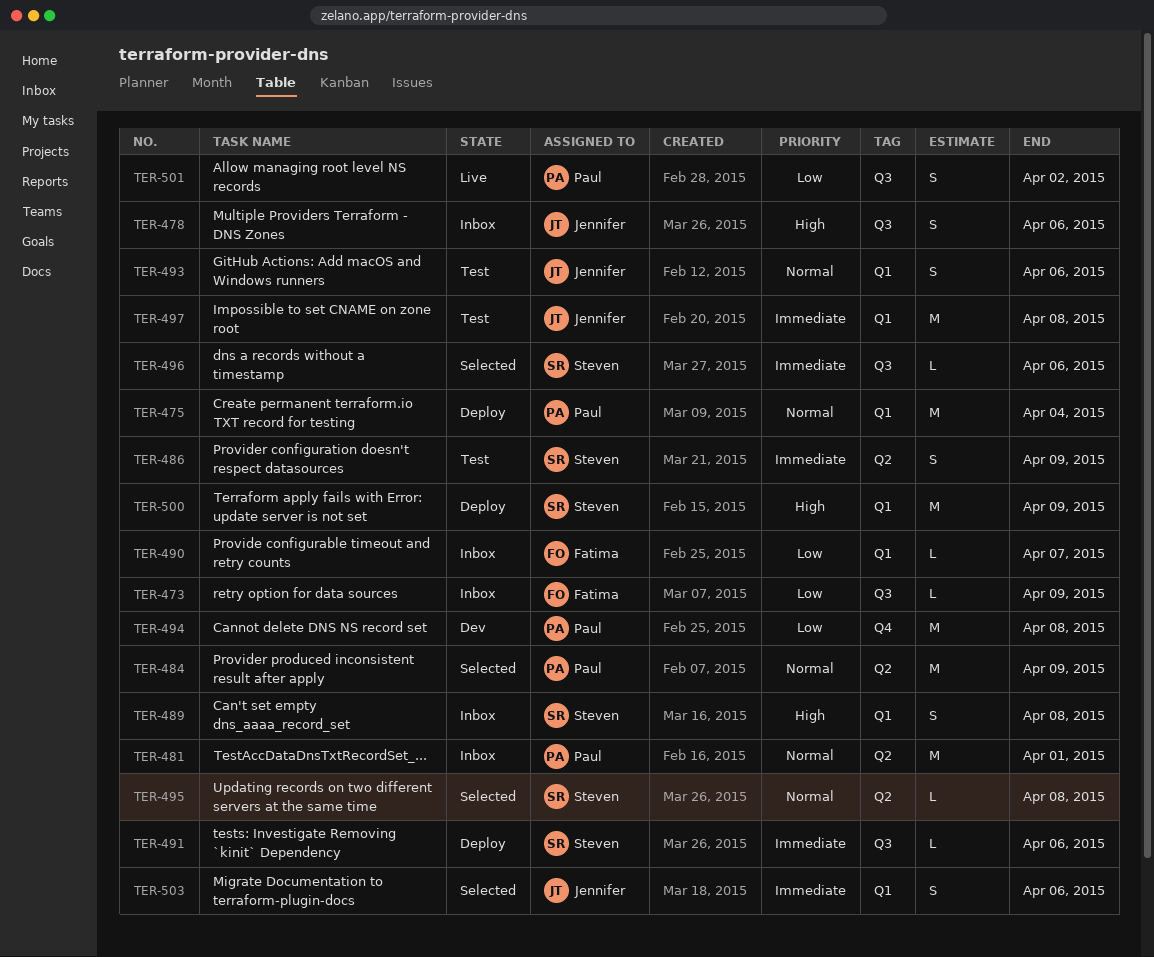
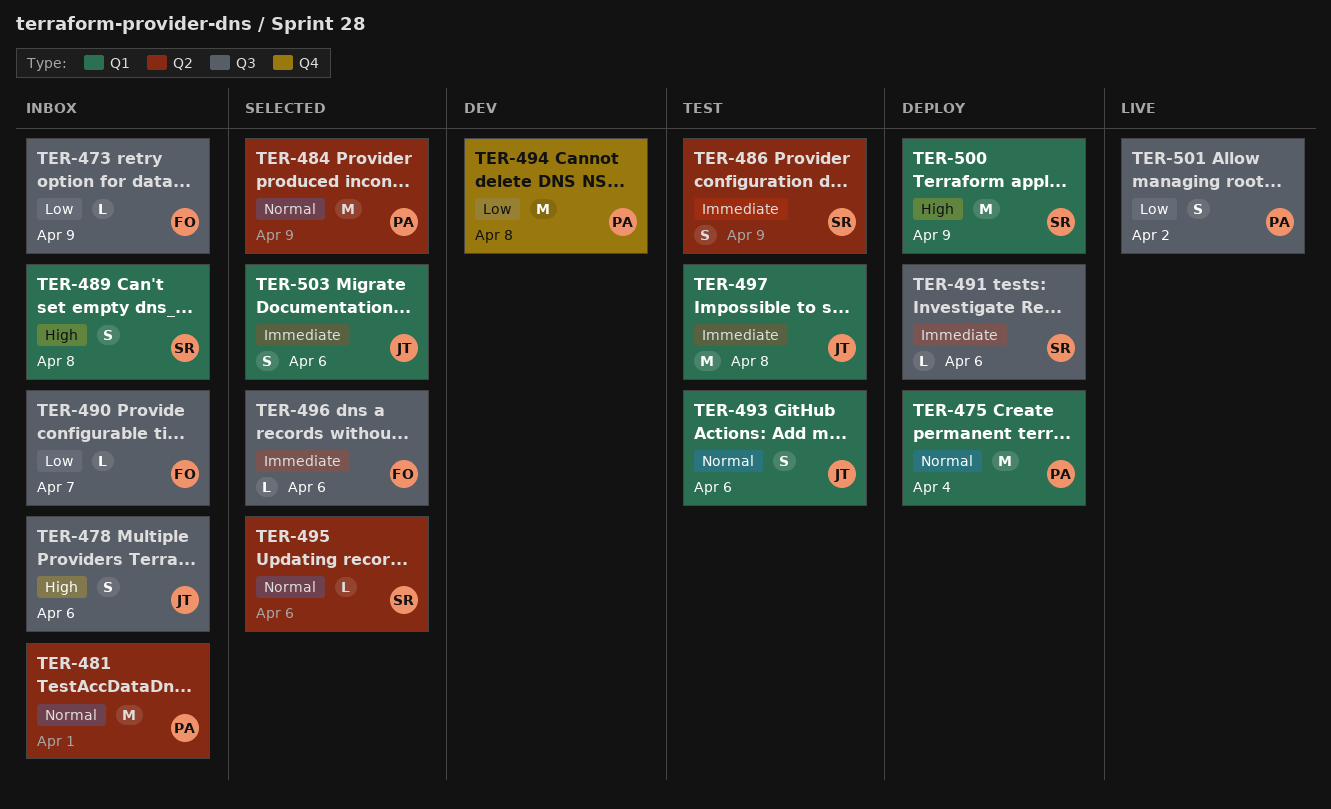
TER-490, label: Q1 -> Q3
TER-495, due: Apr 8 -> Apr 6
TER-496, owner: Steven -> Fatima

